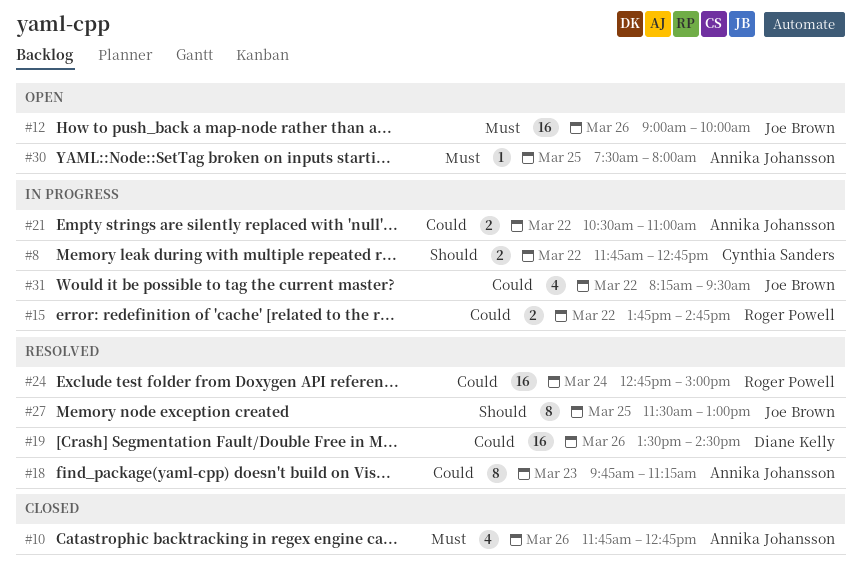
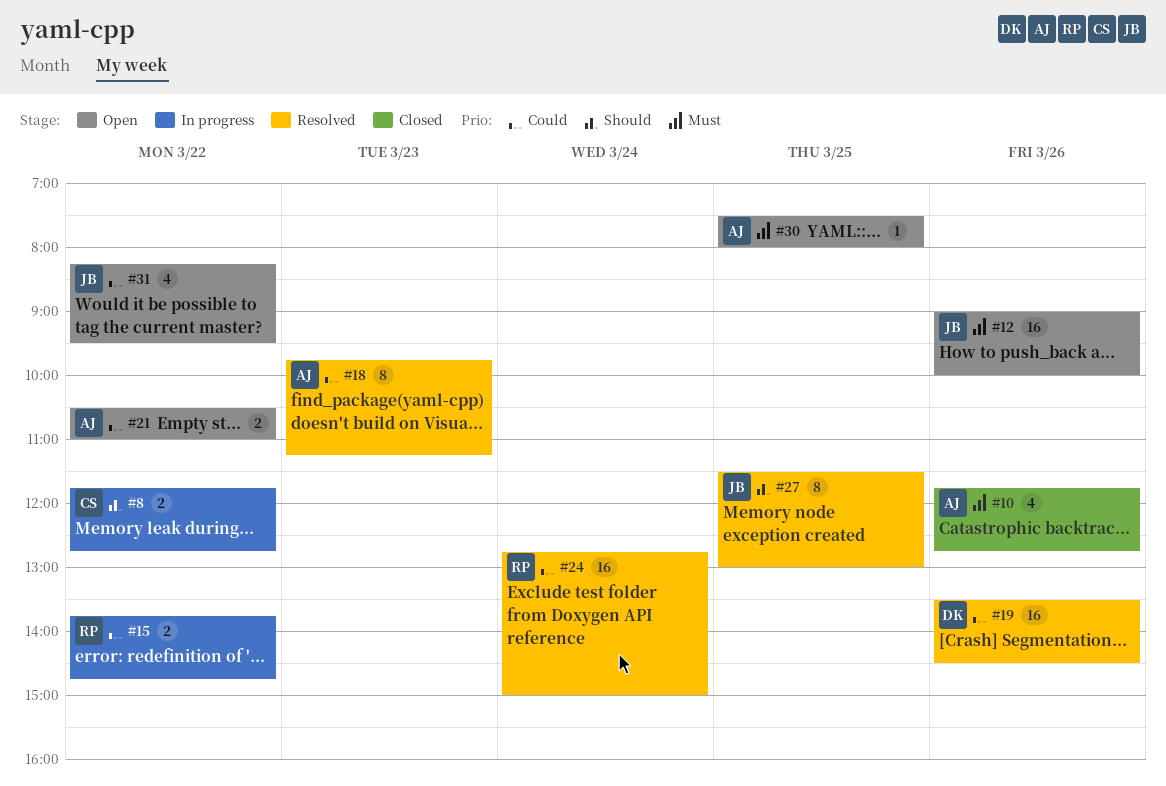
#21, status: In progress -> Open
#31, status: In progress -> Open

